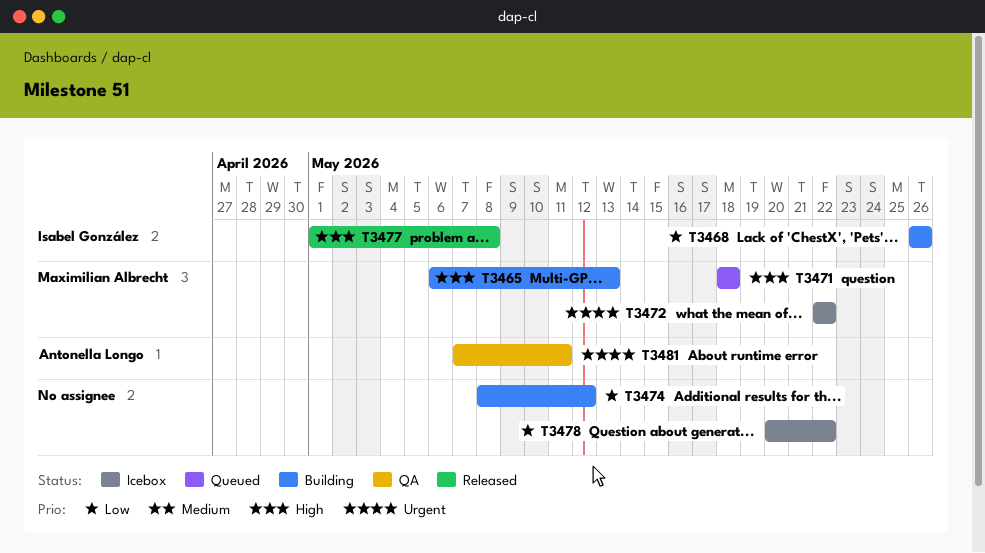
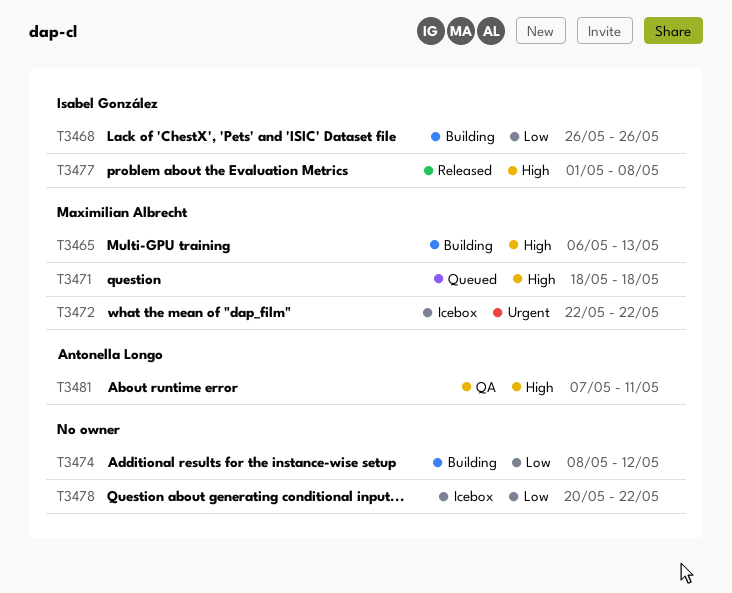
T3481, priority: Urgent -> High

